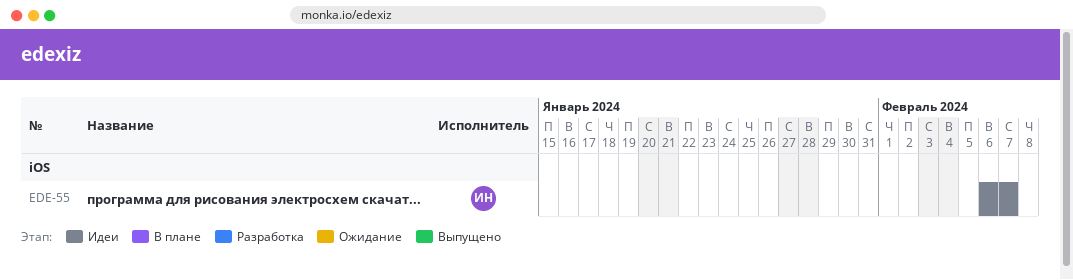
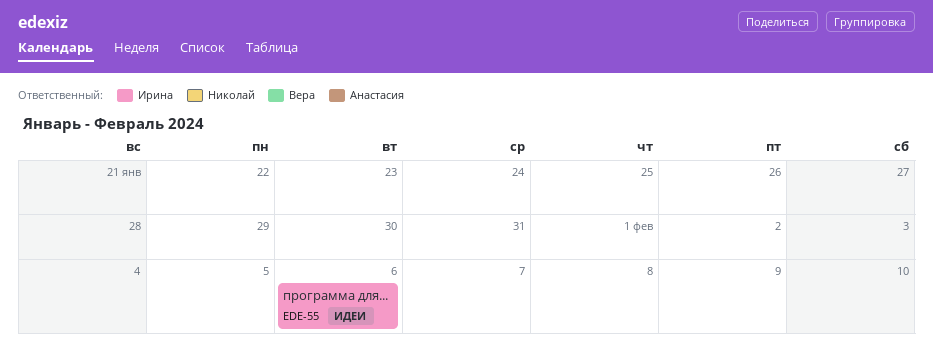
EDE-55, due: Feb 7 -> Feb 6

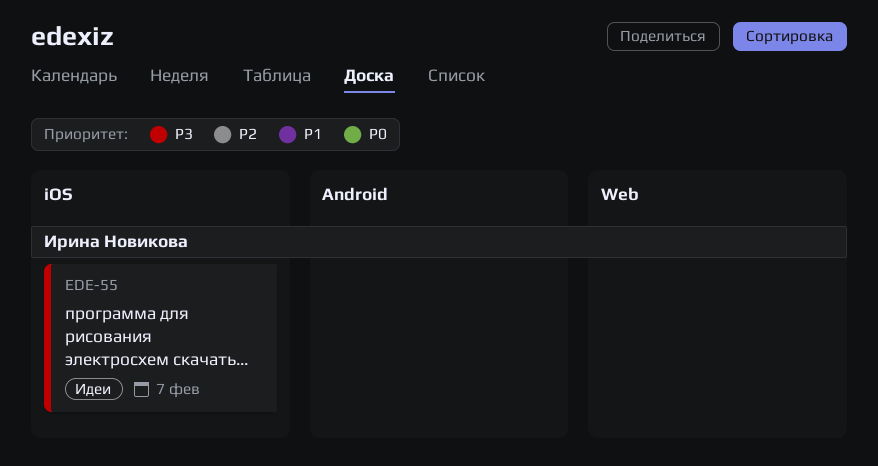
EDE-55, due: Feb 6 -> Feb 7

